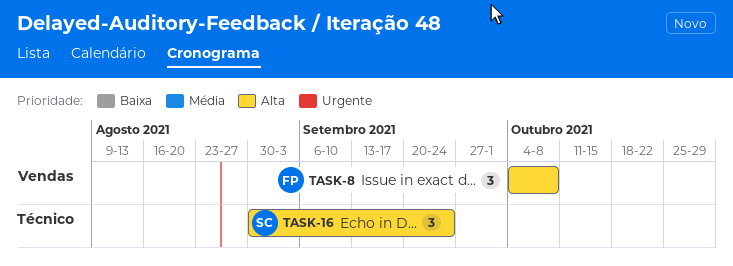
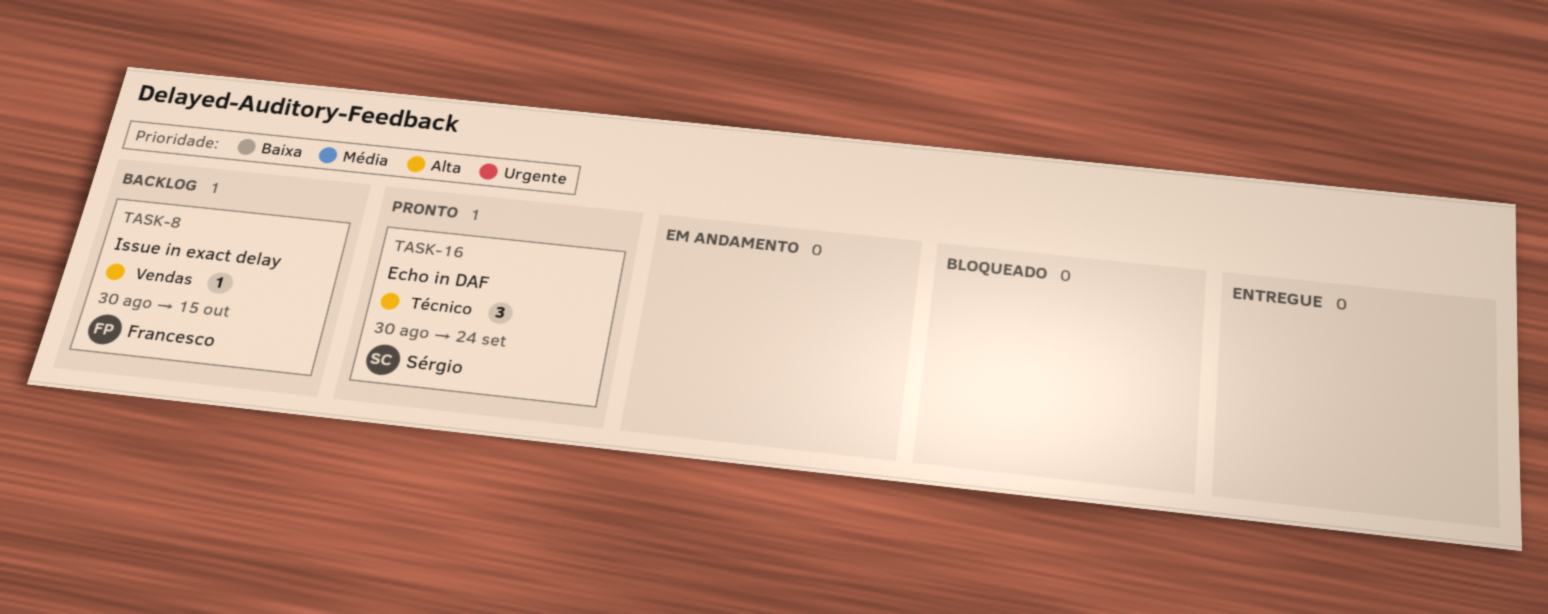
TASK-8, estimate: 3 -> 1
TASK-8, start: Oct 4 -> Aug 30
TASK-8, due: Oct 8 -> Oct 15

